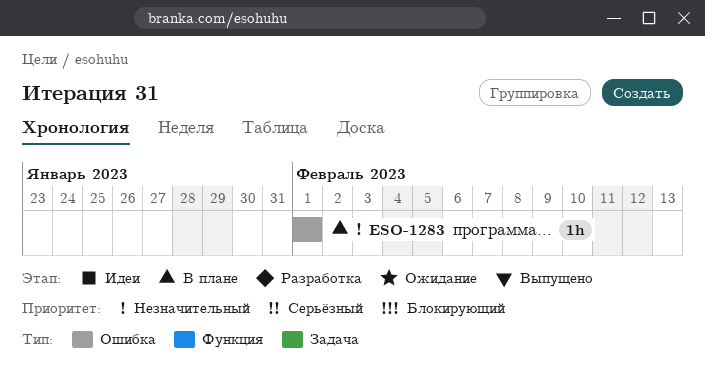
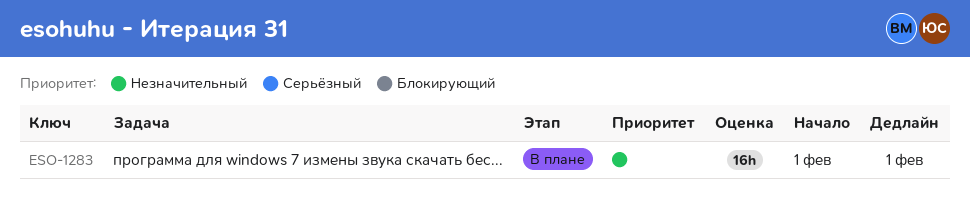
ESO-1283, estimate: 1h -> 16h

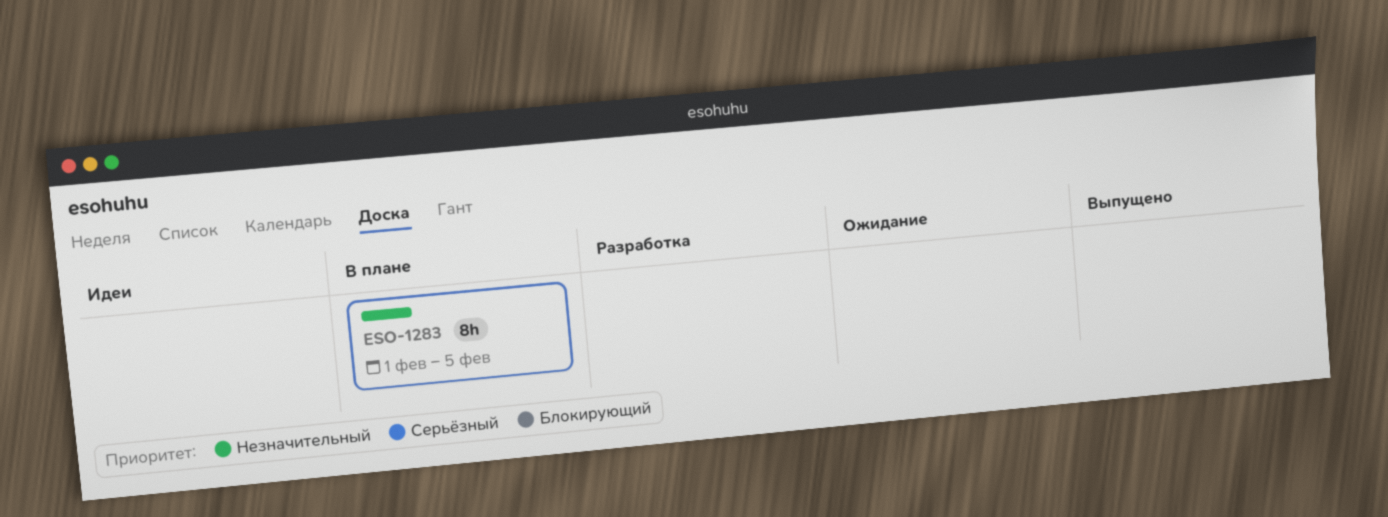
ESO-1283, estimate: 16h -> 8h
ESO-1283, due: Feb 1 -> Feb 5

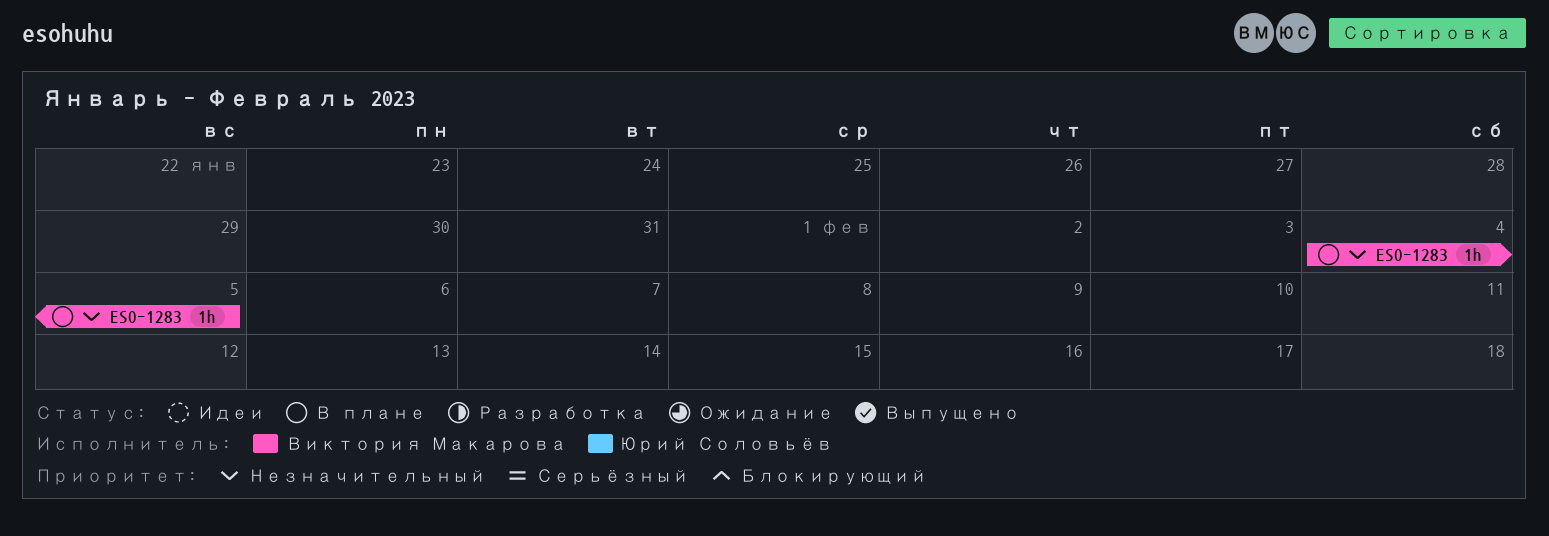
ESO-1283, estimate: 8h -> 1h
ESO-1283, start: Feb 1 -> Feb 4

